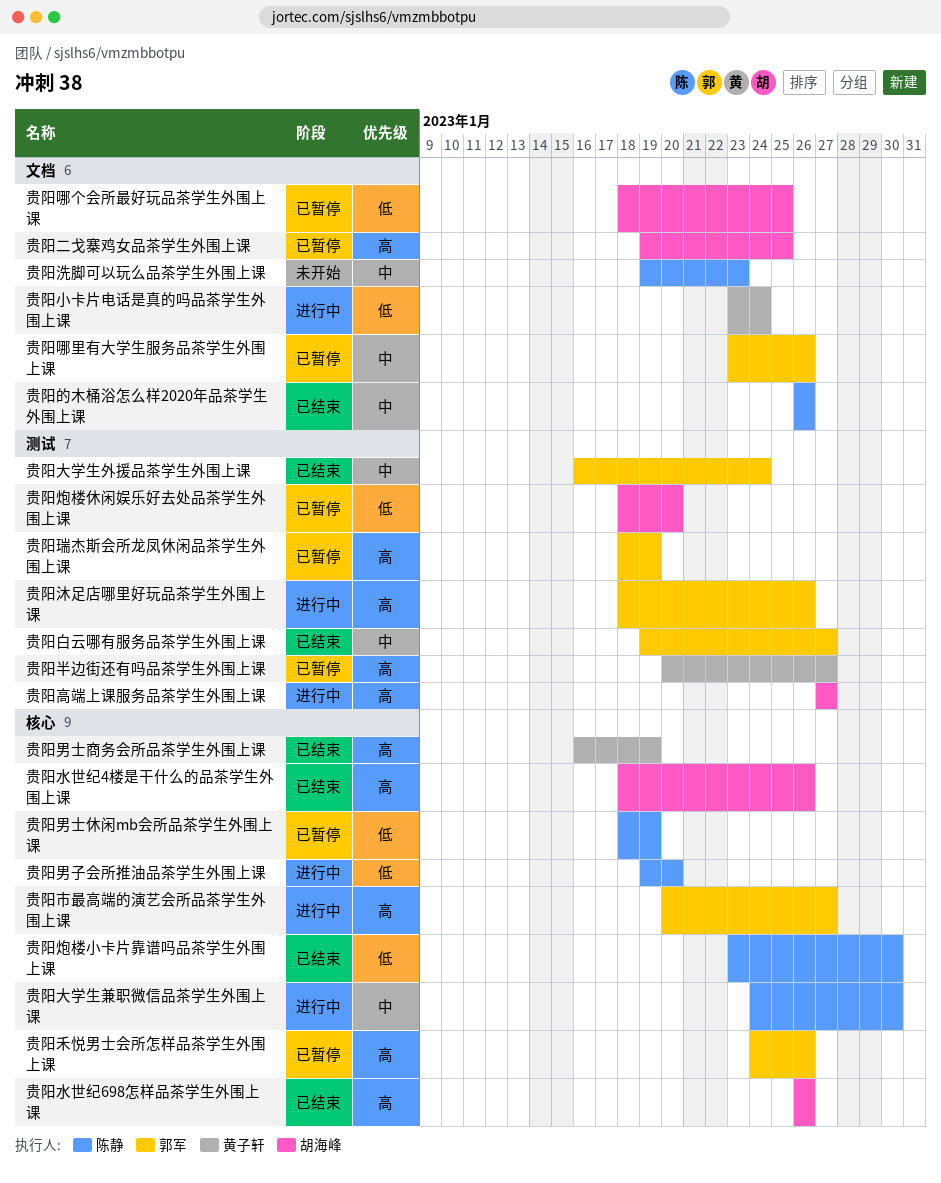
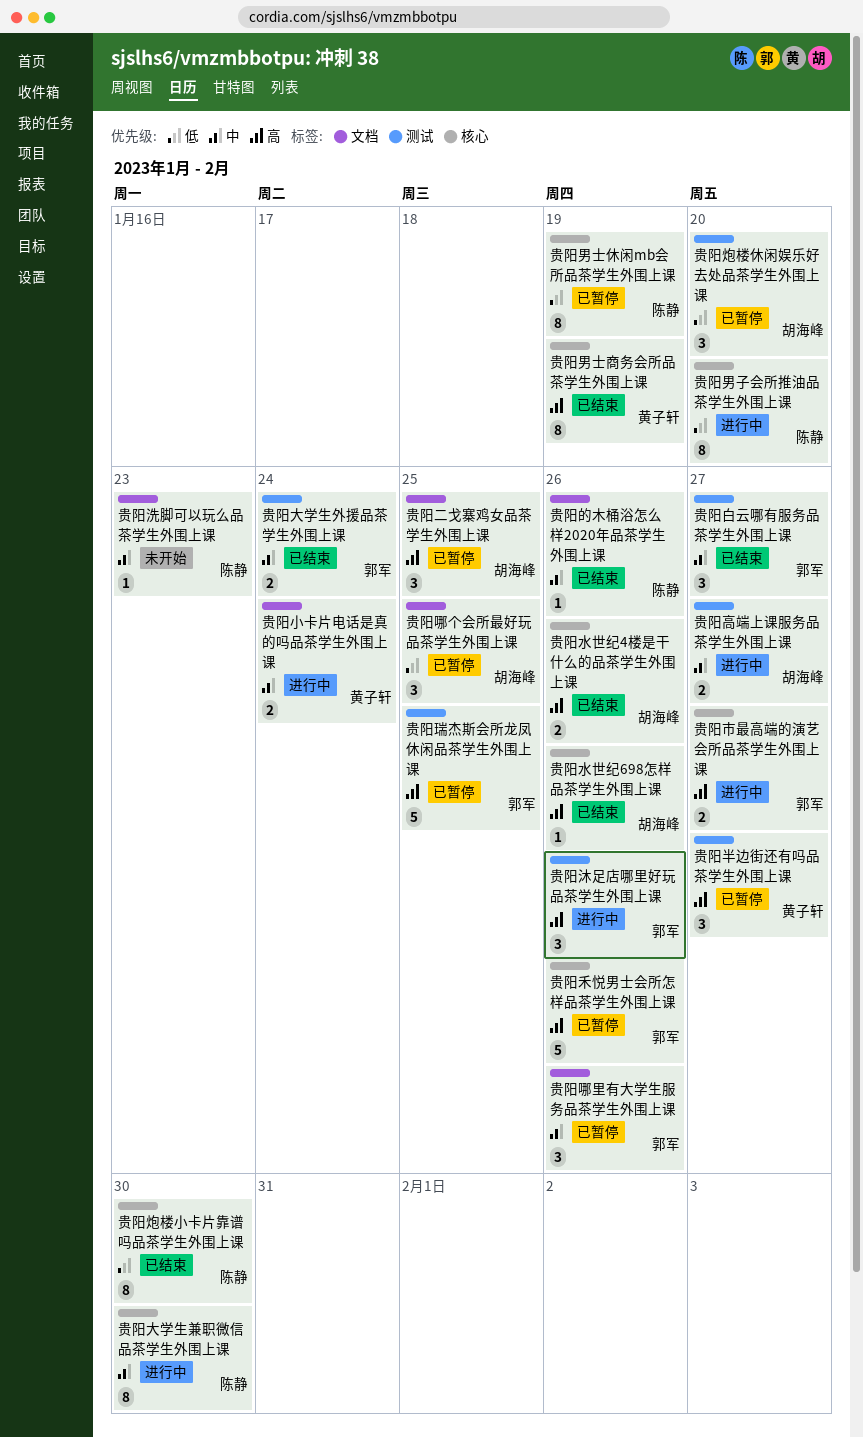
贵阳小卡片电话是真的吗品茶学生外围上课, priority: 低 -> 中
贵阳瑞杰斯会所龙凤休闲品茶学生外围上课, due: Jan 19 -> Jan 25
贵阳高端上课服务品茶学生外围上课, priority: 高 -> 中

